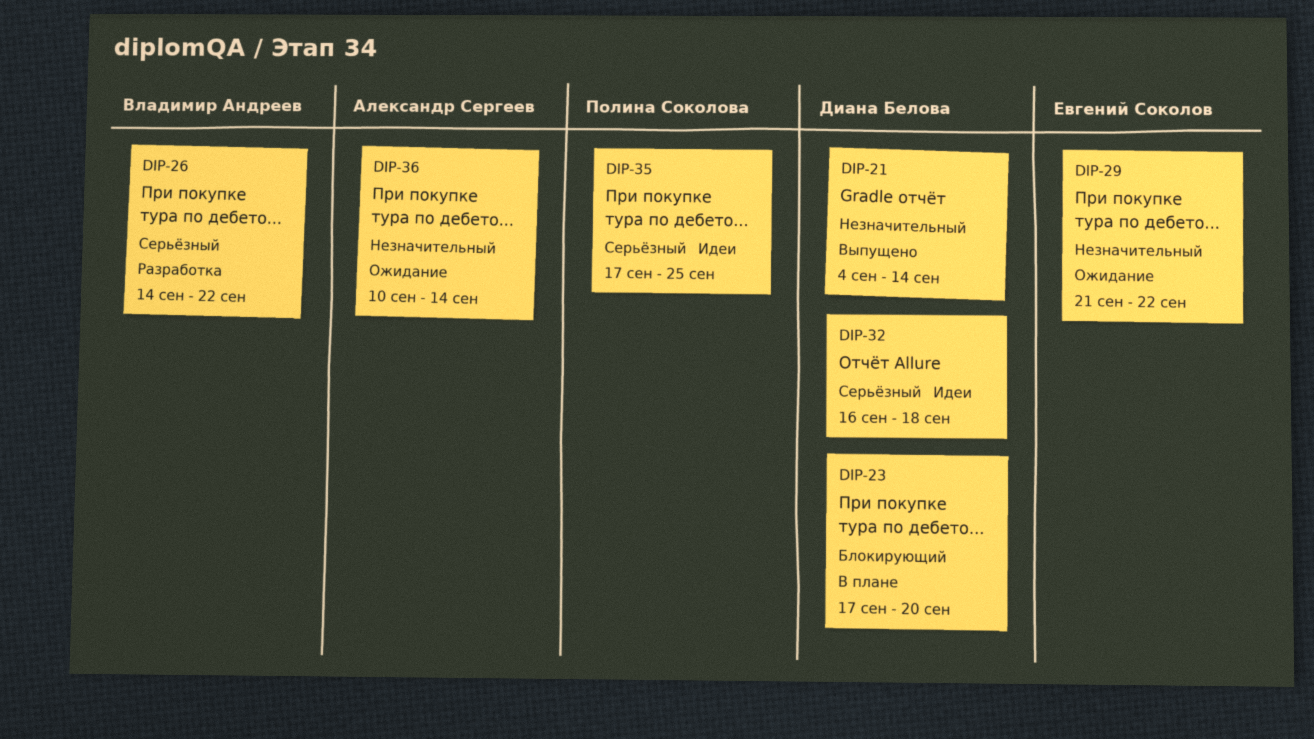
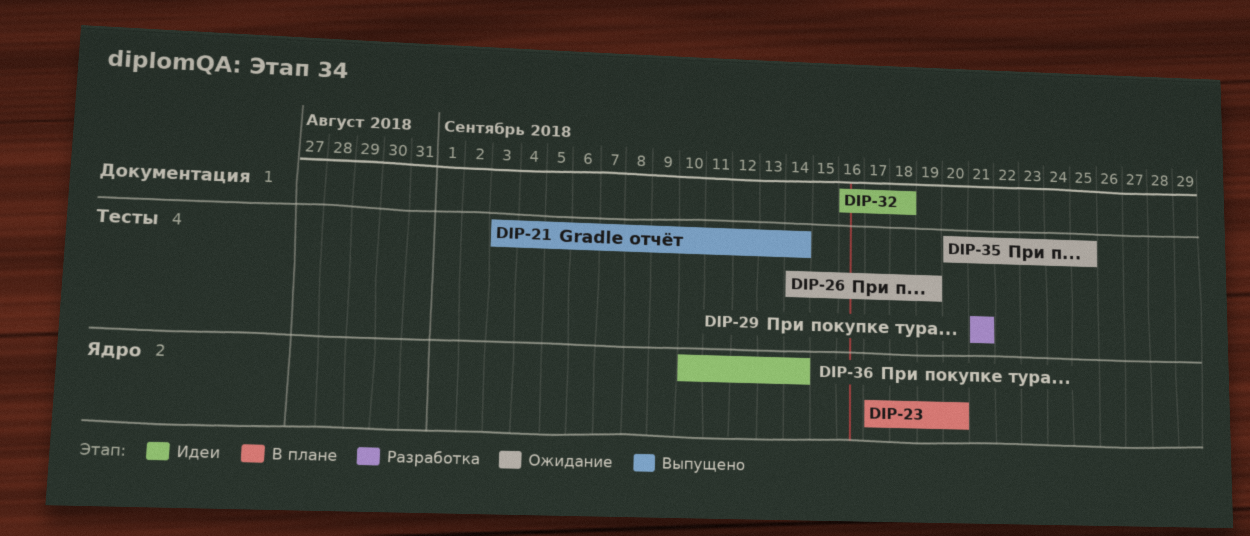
DIP-21, start: Sep 4 -> Sep 3
DIP-26, status: Разработка -> Ожидание
DIP-26, due: Sep 22 -> Sep 19
DIP-29, status: Ожидание -> Разработка
DIP-29, due: Sep 22 -> Sep 21
DIP-35, status: Идеи -> Ожидание
DIP-35, start: Sep 17 -> Sep 20
DIP-36, status: Ожидание -> Идеи

